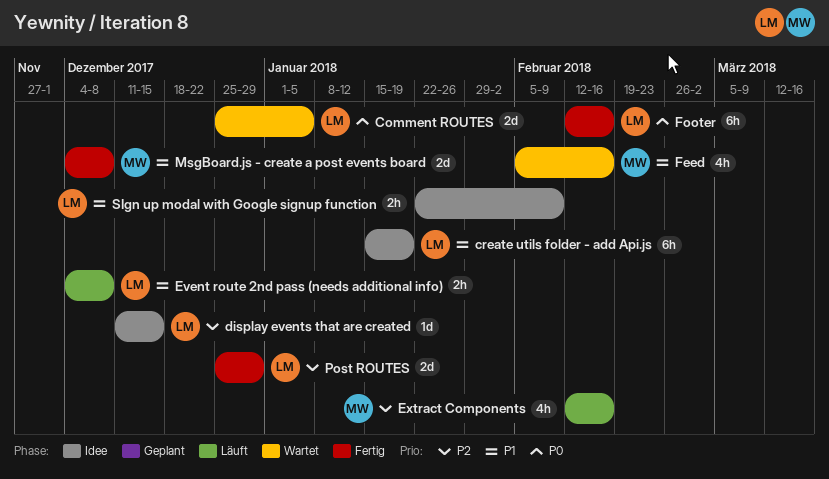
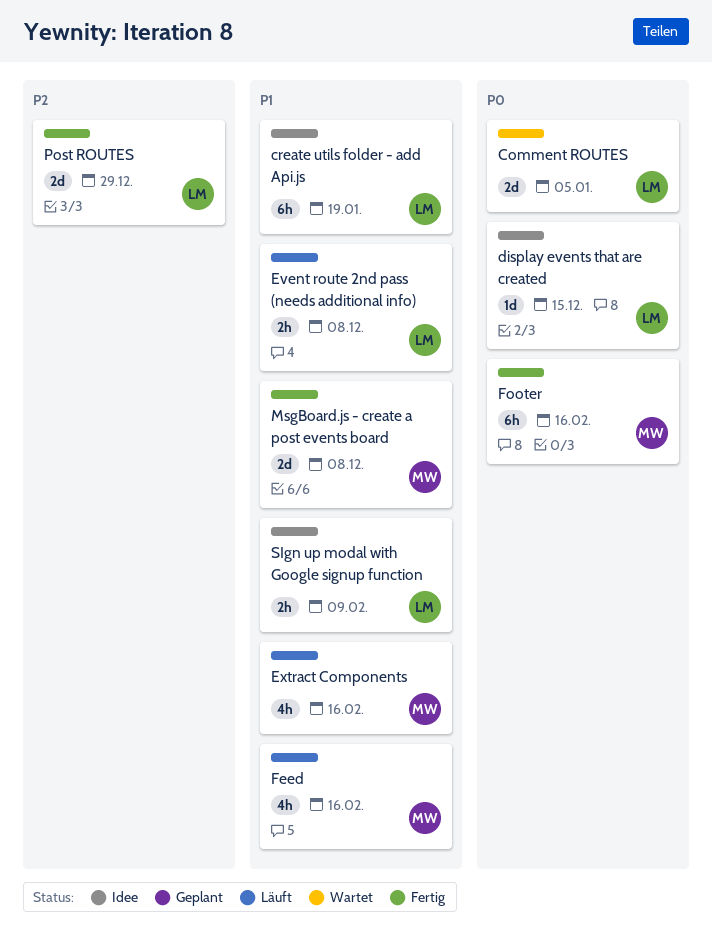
display events that are created, priority: P2 -> P0
Extract Components, priority: P2 -> P1
Feed, status: Wartet -> Läuft
Footer, owner: LM -> MW

